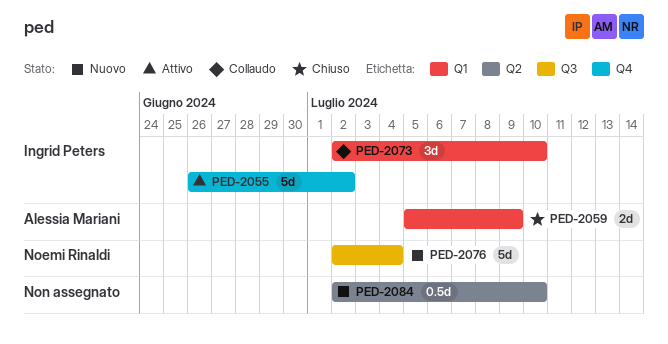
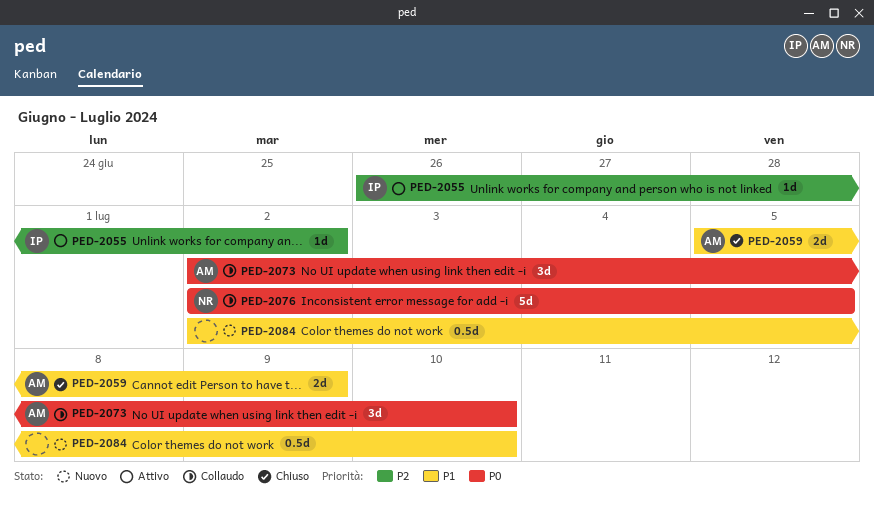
PED-2055, estimate: 5d -> 1d
PED-2073, owner: Ingrid Peters -> Alessia Mariani
PED-2076, status: Nuovo -> Collaudo
PED-2076, due: Jul 4 -> Jul 5

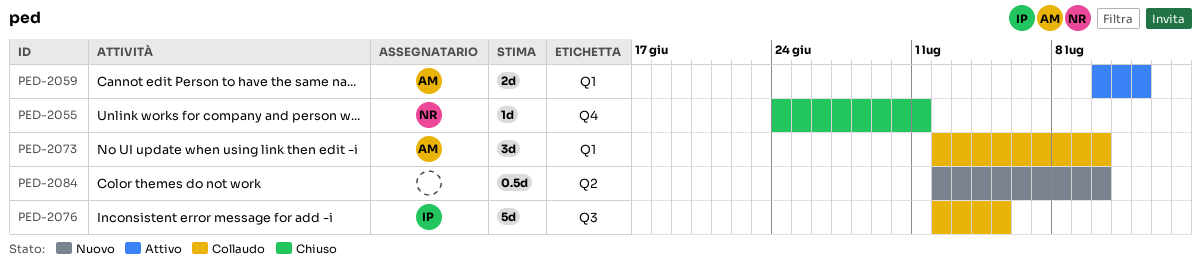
PED-2055, status: Attivo -> Chiuso
PED-2055, owner: IP -> NR
PED-2055, start: Jun 26 -> Jun 24
PED-2055, due: Jul 2 -> Jul 1
PED-2059, status: Chiuso -> Attivo
PED-2059, start: Jul 5 -> Jul 10
PED-2059, due: Jul 9 -> Jul 12
PED-2076, owner: NR -> IP

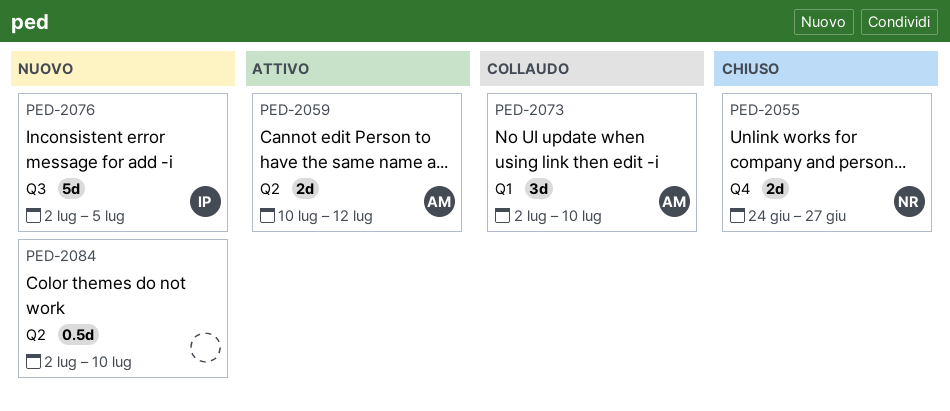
PED-2055, estimate: 1d -> 2d
PED-2055, due: Jul 1 -> Jun 27
PED-2059, label: Q1 -> Q2
PED-2076, status: Collaudo -> Nuovo

